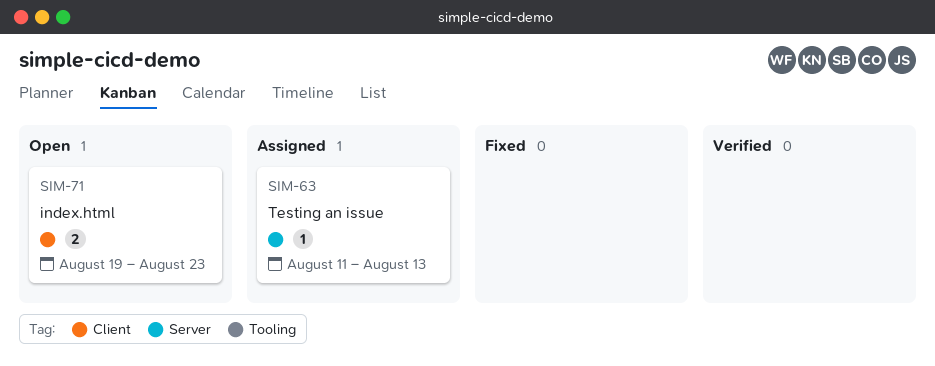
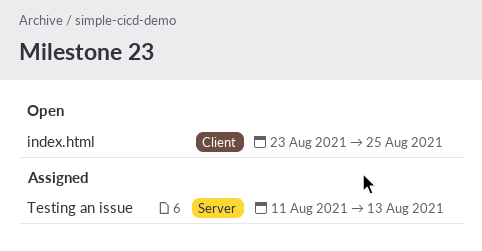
index.html, start: Aug 19 -> Aug 23
index.html, due: Aug 23 -> Aug 25

